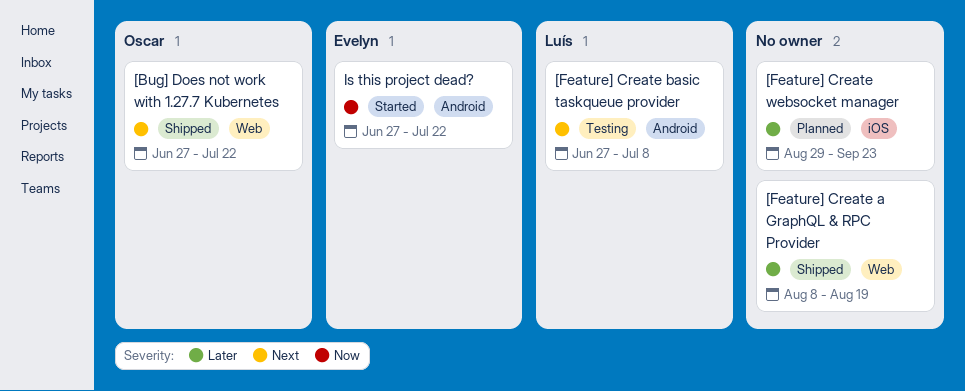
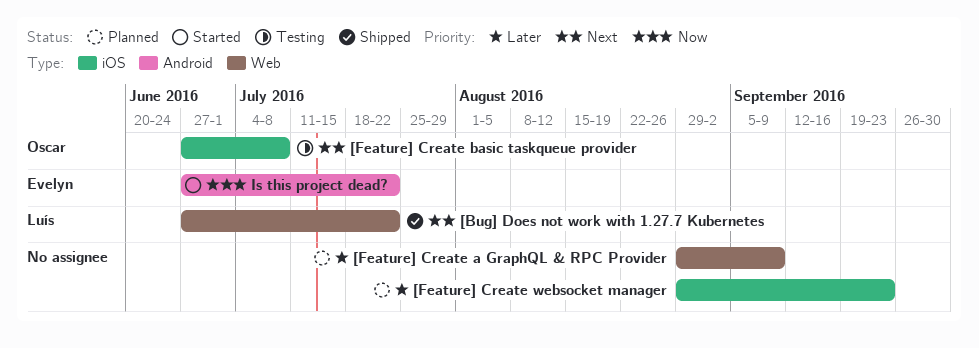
[Bug] Does not work with 1.27.7 Kubernetes, owner: Oscar -> Luís
[Feature] Create a GraphQL & RPC Provider, status: Shipped -> Planned
[Feature] Create a GraphQL & RPC Provider, start: Aug 8 -> Aug 29
[Feature] Create a GraphQL & RPC Provider, due: Aug 19 -> Sep 9
[Feature] Create basic taskqueue provider, owner: Luís -> Oscar
[Feature] Create basic taskqueue provider, label: Android -> iOS

